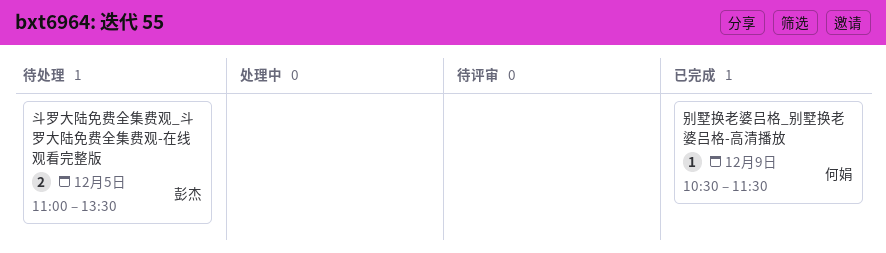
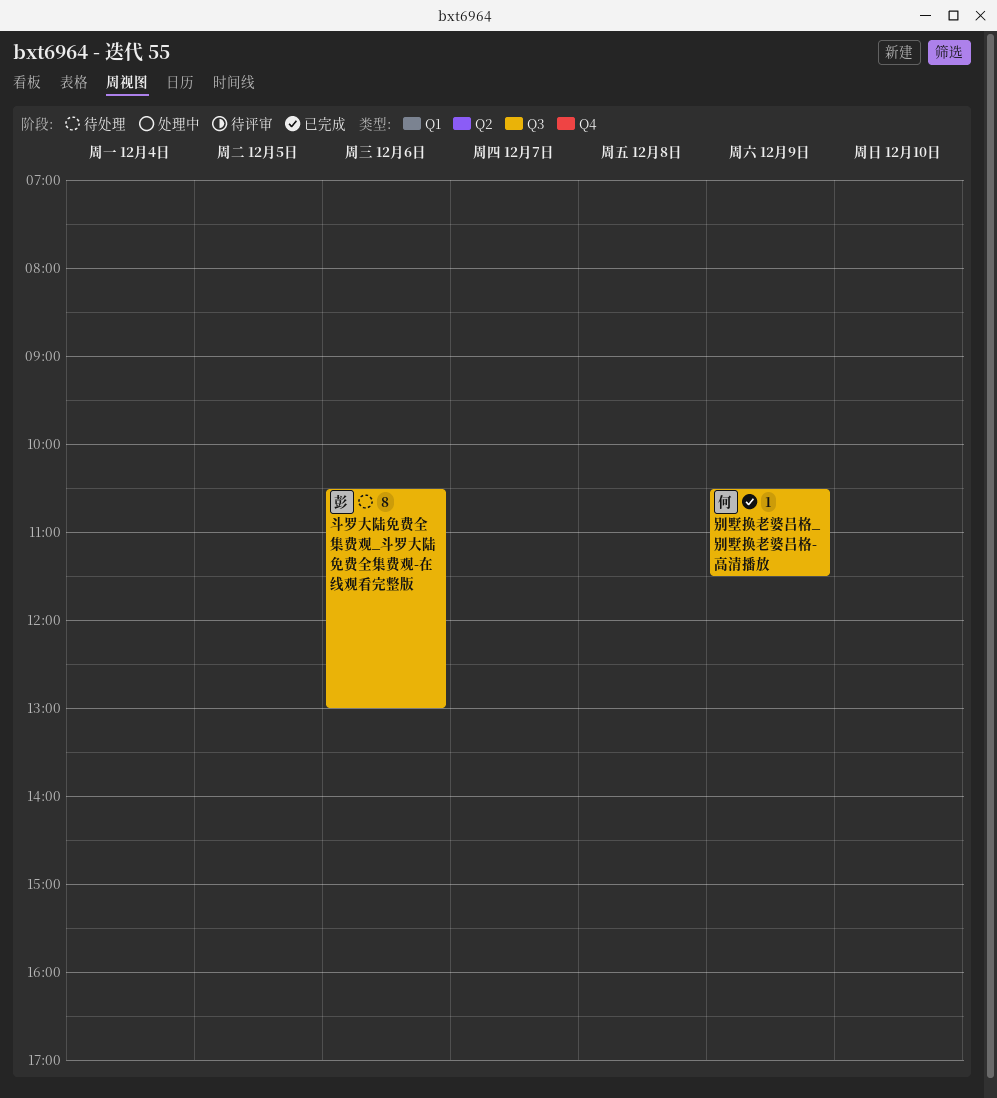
斗罗大陆免费全集费观_斗罗大陆免费全集费观-在线观看完整版, estimate: 2 -> 8
斗罗大陆免费全集费观_斗罗大陆免费全集费观-在线观看完整版, day: Dec 5 -> Dec 6
斗罗大陆免费全集费观_斗罗大陆免费全集费观-在线观看完整版, begins: 11:00 -> 10:30
斗罗大陆免费全集费观_斗罗大陆免费全集费观-在线观看完整版, ends: 13:30 -> 13:00

